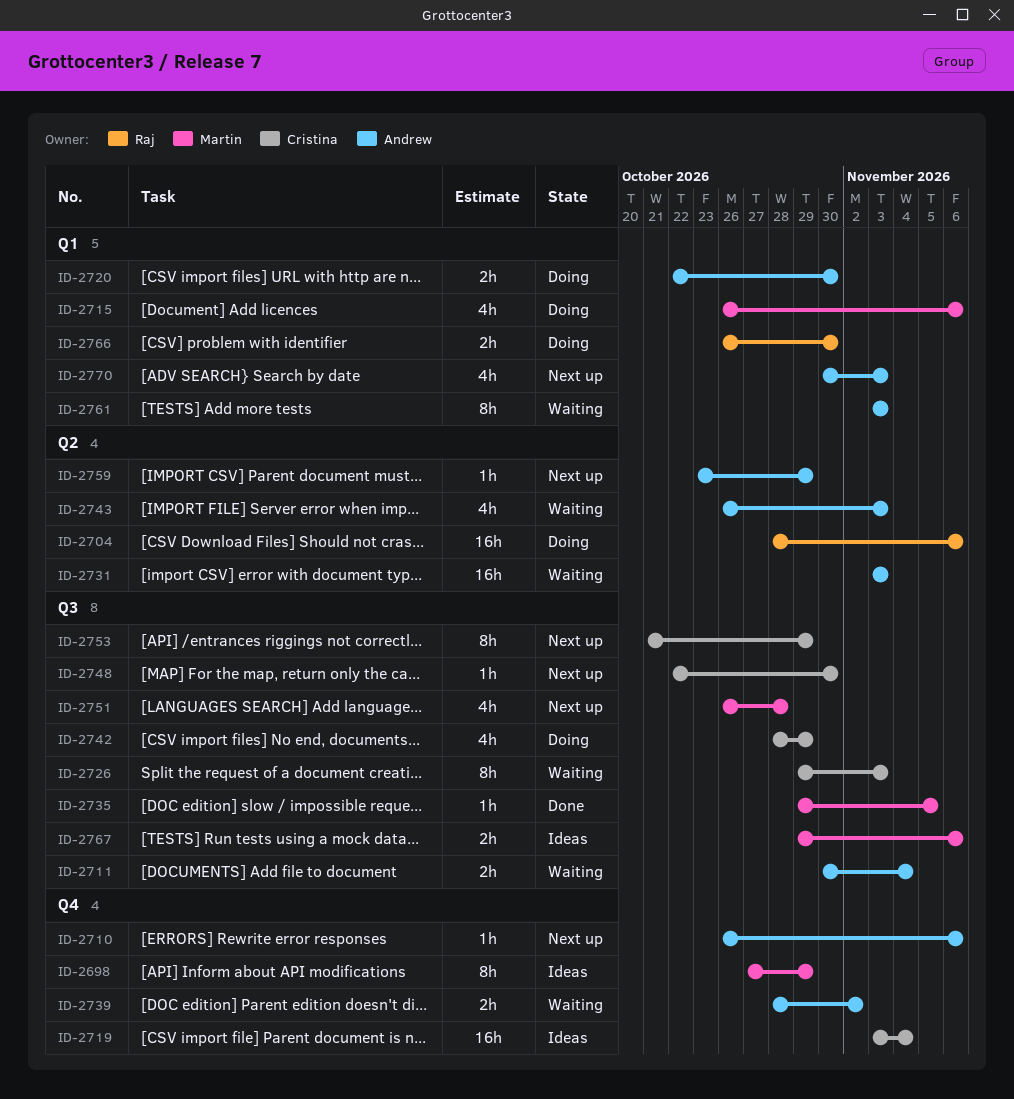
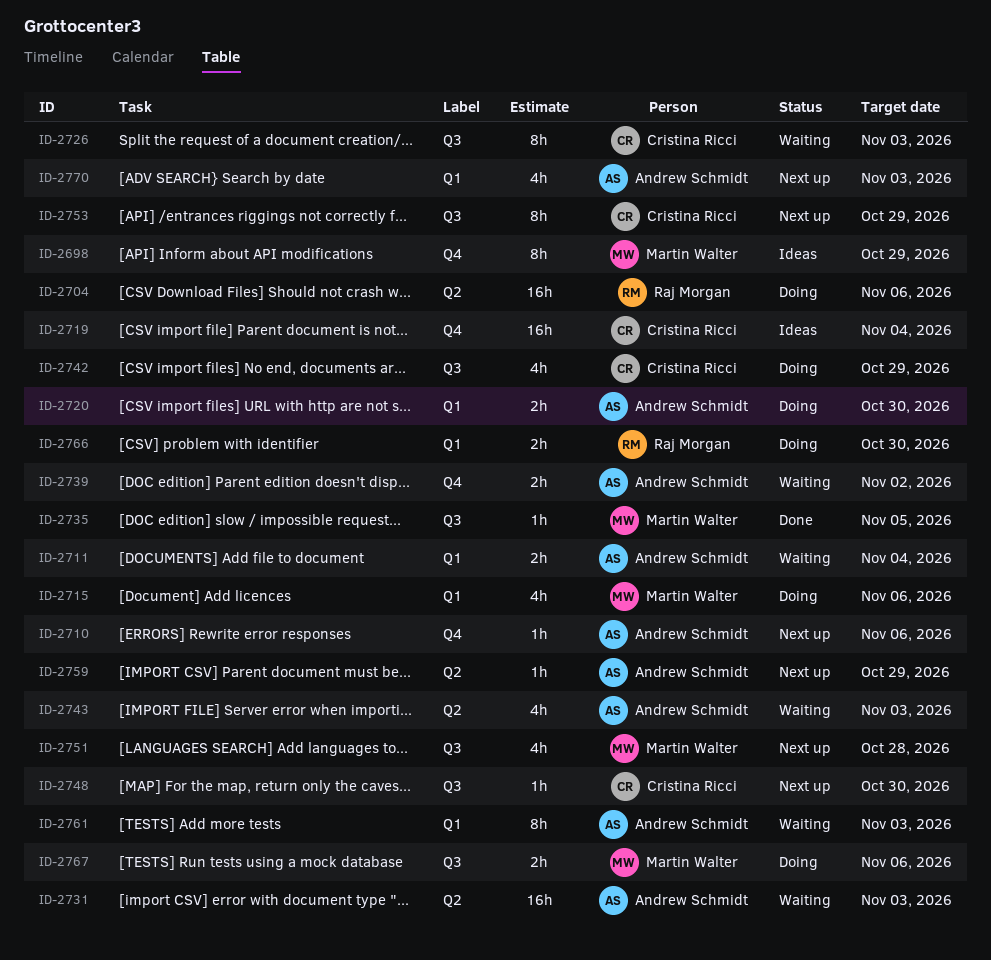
ID-2711, label: Q3 -> Q1
ID-2767, status: Ideas -> Doing

